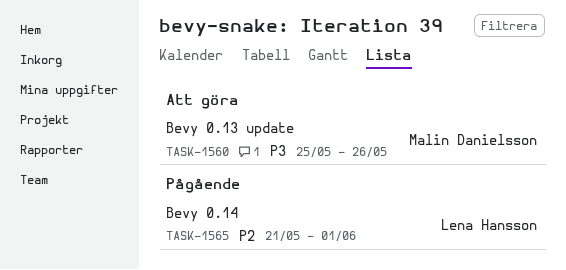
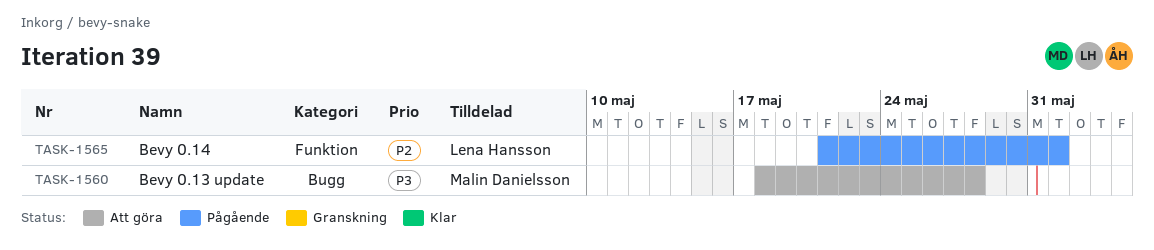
TASK-1560, start: May 25 -> May 18
TASK-1560, due: May 26 -> May 28

